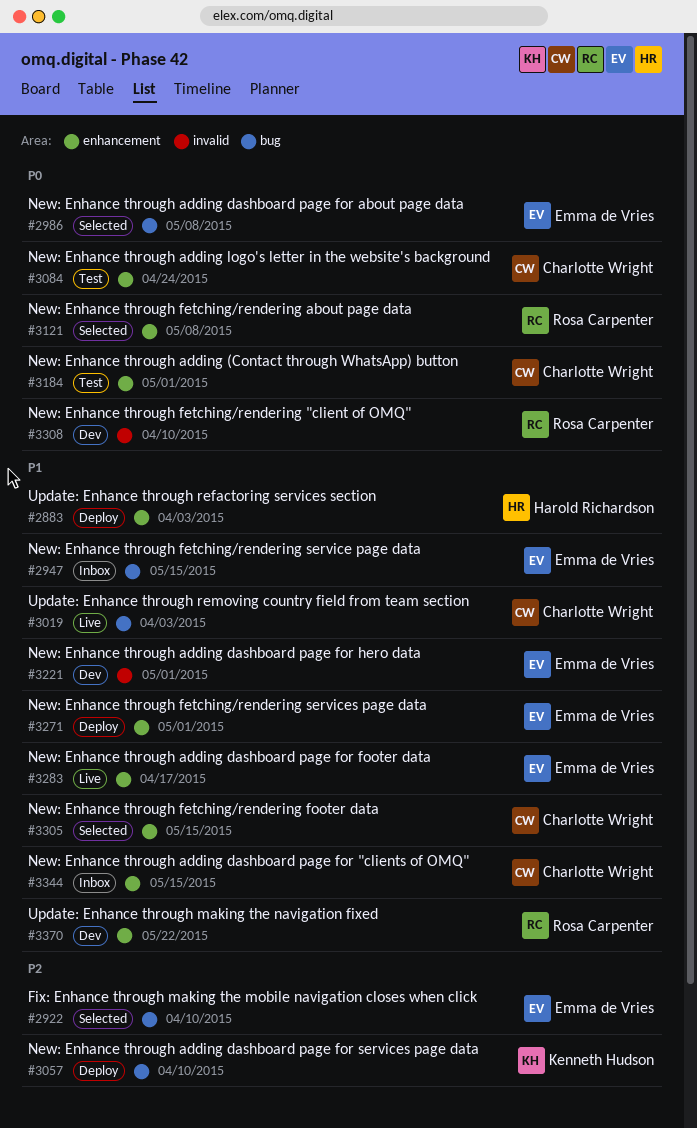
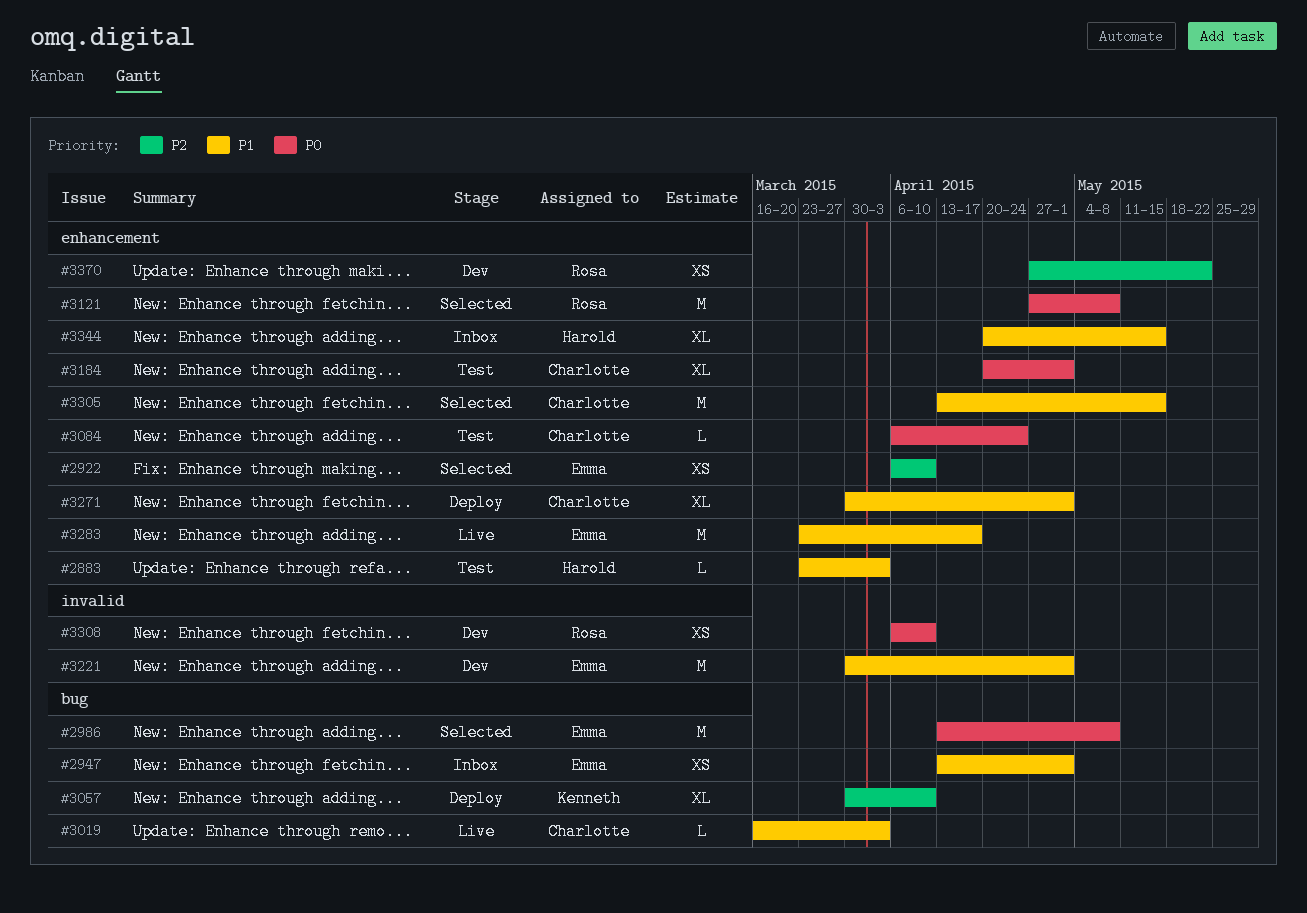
#2883, status: Deploy -> Test
#2922, label: bug -> enhancement
#2947, due: May 15 -> May 1
#3271, owner: Emma de Vries -> Charlotte Wright
#3344, owner: Charlotte Wright -> Harold Richardson
#3370, priority: P1 -> P2

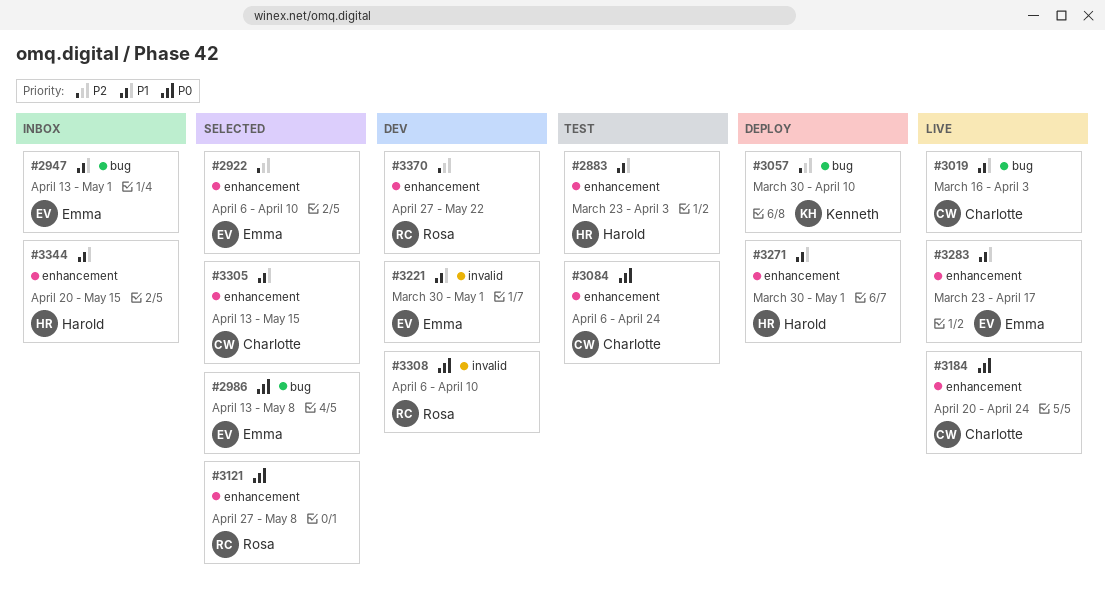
#3184, status: Test -> Live
#3184, due: May 1 -> Apr 24
#3271, owner: Charlotte -> Harold

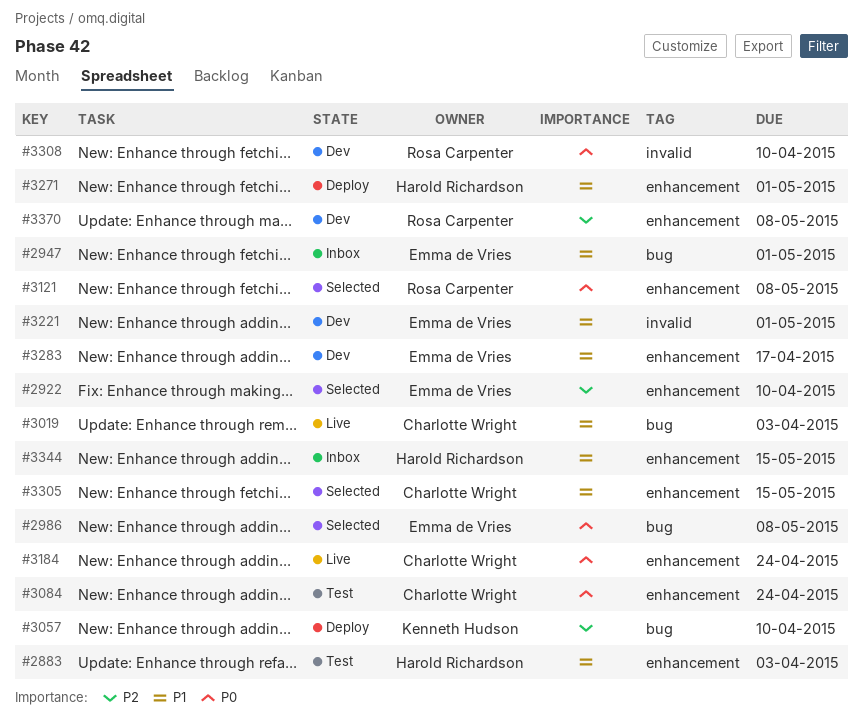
#3283, status: Live -> Dev
#3370, due: May 22 -> May 8

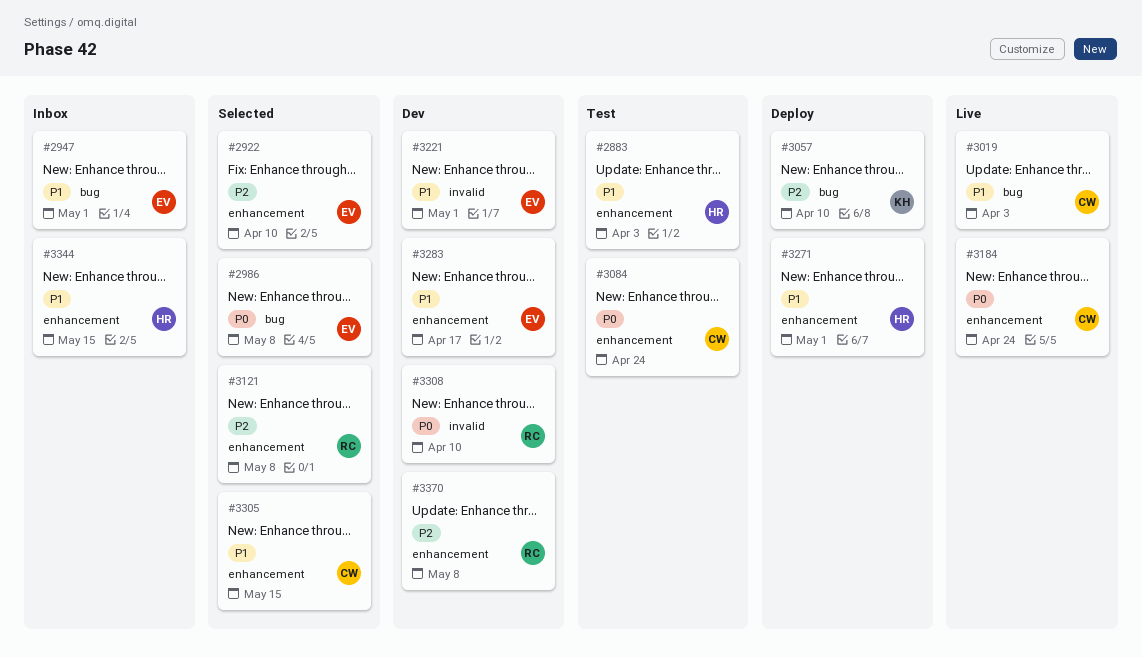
#3121, priority: P0 -> P2

